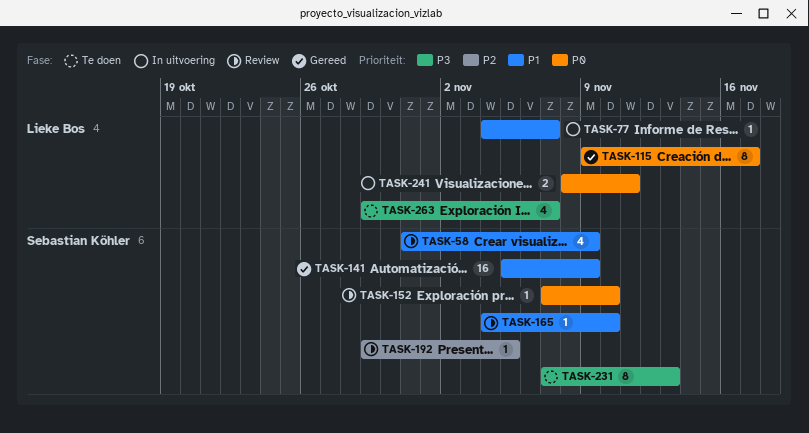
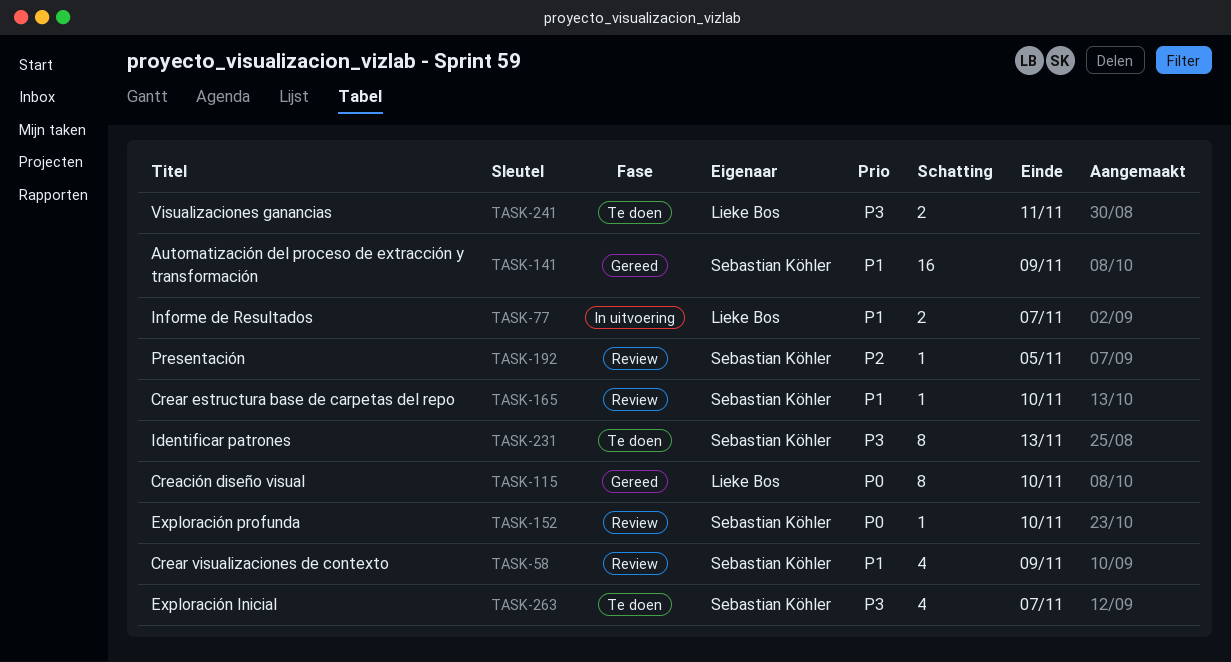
TASK-77, estimate: 1 -> 2
TASK-115, due: Nov 17 -> Nov 10
TASK-241, status: In uitvoering -> Te doen
TASK-241, priority: P0 -> P3
TASK-263, owner: Lieke Bos -> Sebastian Köhler

